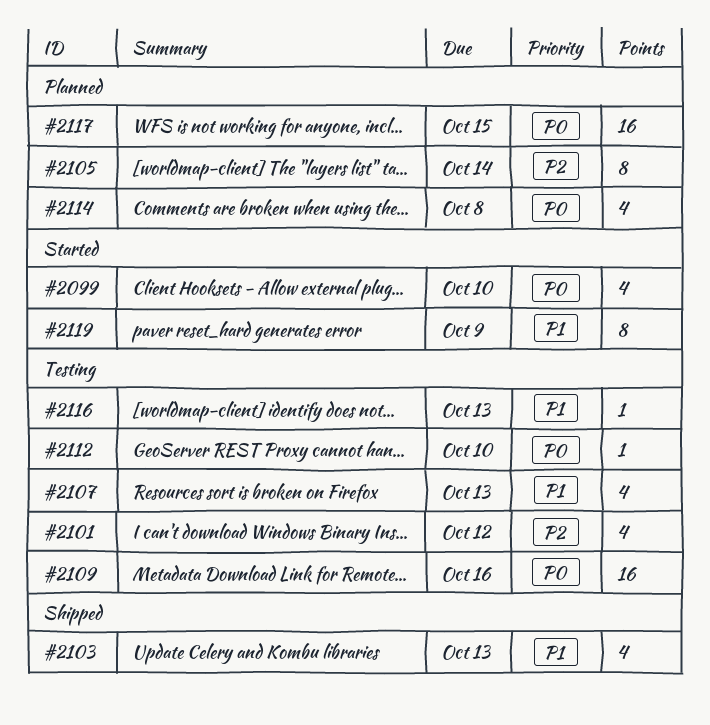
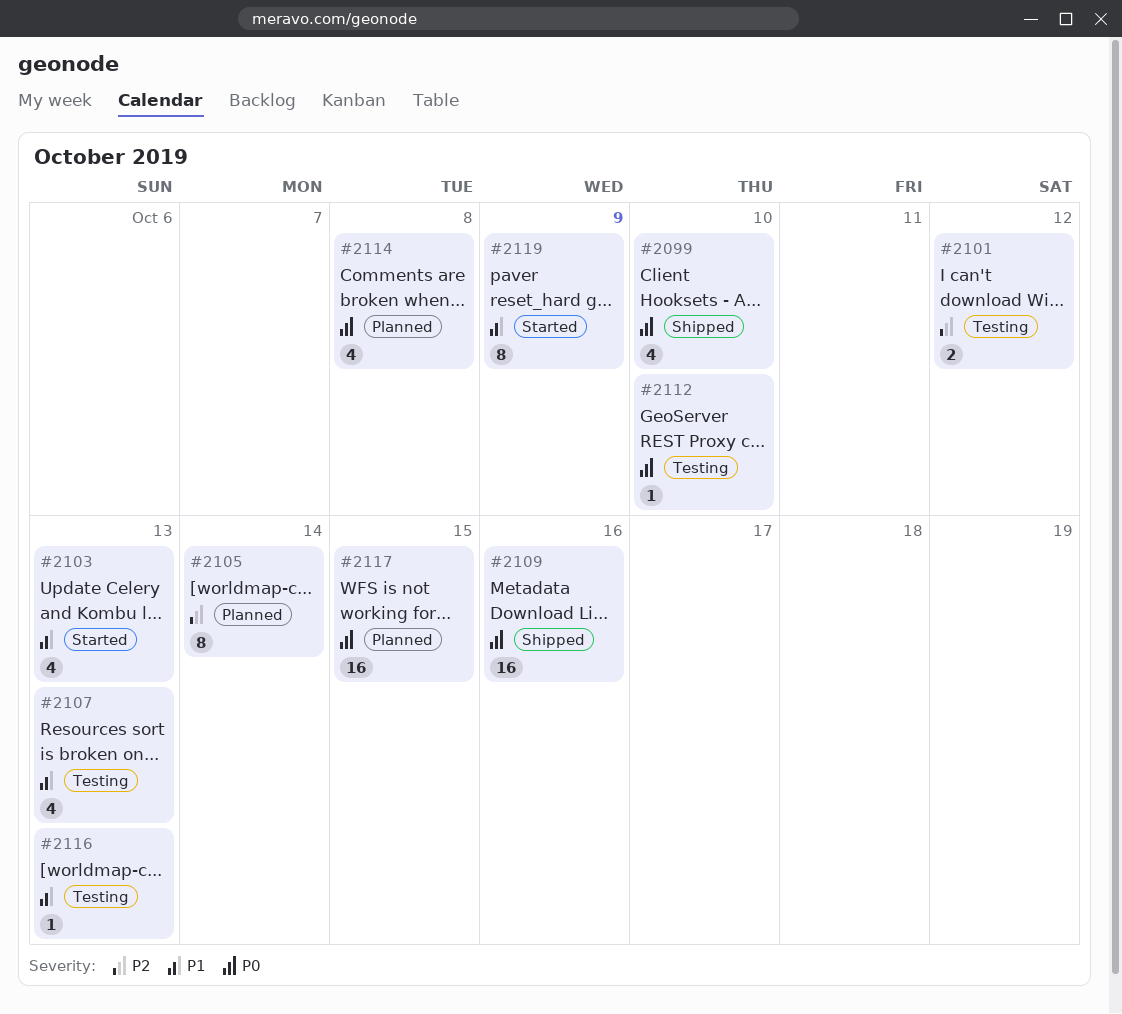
#2099, status: Started -> Shipped
#2101, estimate: 4 -> 2
#2103, status: Shipped -> Started
#2109, status: Testing -> Shipped

